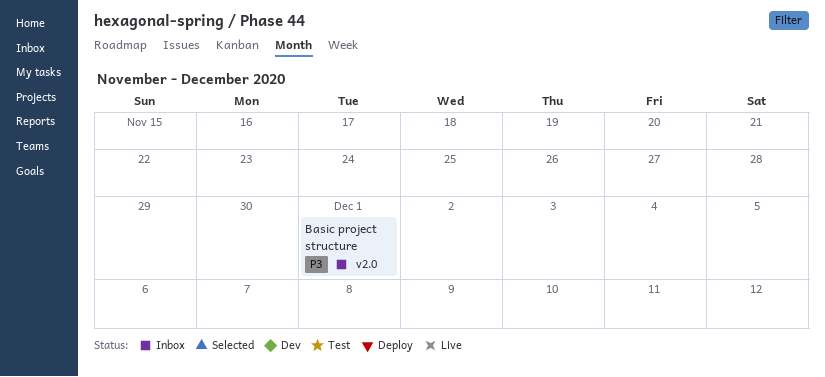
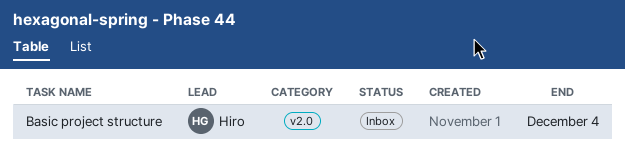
Basic project structure, due: Dec 1 -> Dec 4

